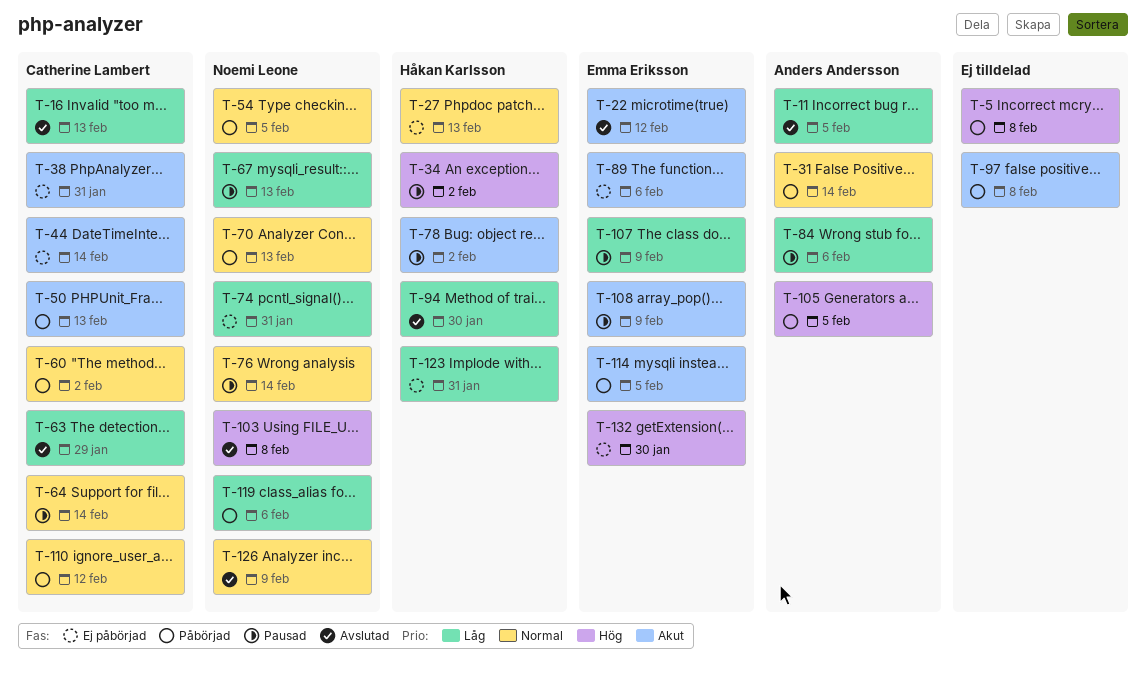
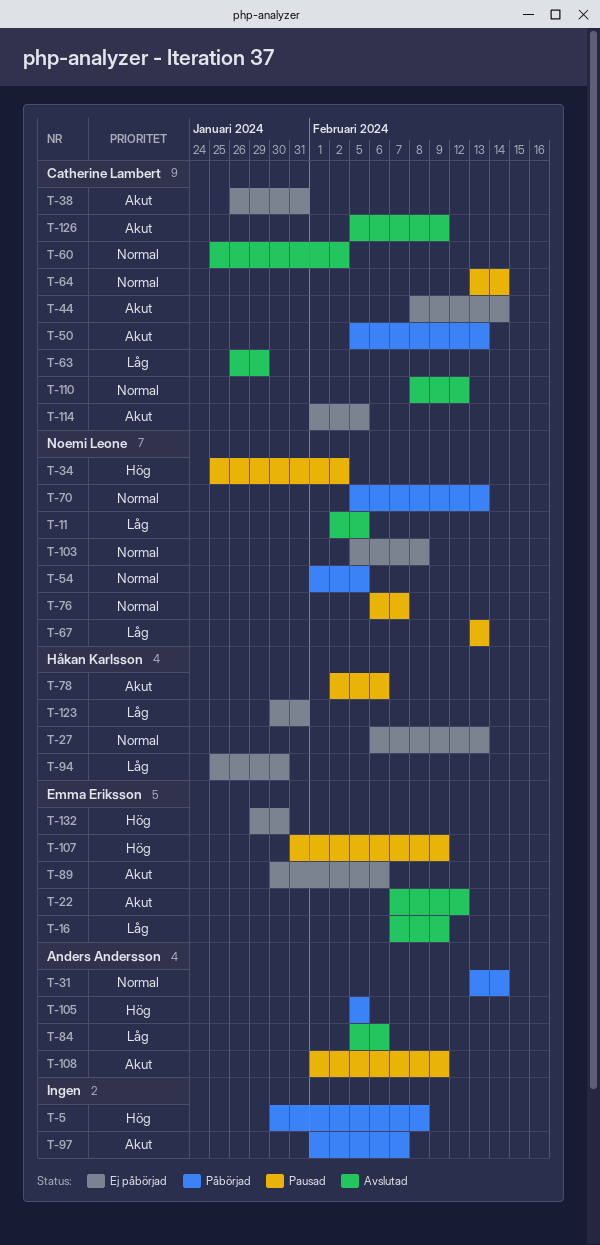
T-11, owner: Anders Andersson -> Noemi Leone
T-16, owner: Catherine Lambert -> Emma Eriksson
T-16, due: Feb 13 -> Feb 9
T-34, owner: Håkan Karlsson -> Noemi Leone
T-60, status: Påbörjad -> Avslutad
T-74: present -> none
T-76, due: Feb 14 -> Feb 7
T-78, due: Feb 2 -> Feb 6
T-84, status: Pausad -> Avslutad
T-94, status: Avslutad -> Ej påbörjad
T-97, due: Feb 8 -> Feb 7
T-103, status: Avslutad -> Ej påbörjad
T-103, priority: Hög -> Normal
T-107, priority: Låg -> Hög
T-108, owner: Emma Eriksson -> Anders Andersson
T-110, status: Påbörjad -> Avslutad
T-114, status: Påbörjad -> Ej påbörjad
T-114, owner: Emma Eriksson -> Catherine Lambert
T-119: present -> none
T-126, owner: Noemi Leone -> Catherine Lambert
T-126, priority: Normal -> Akut

